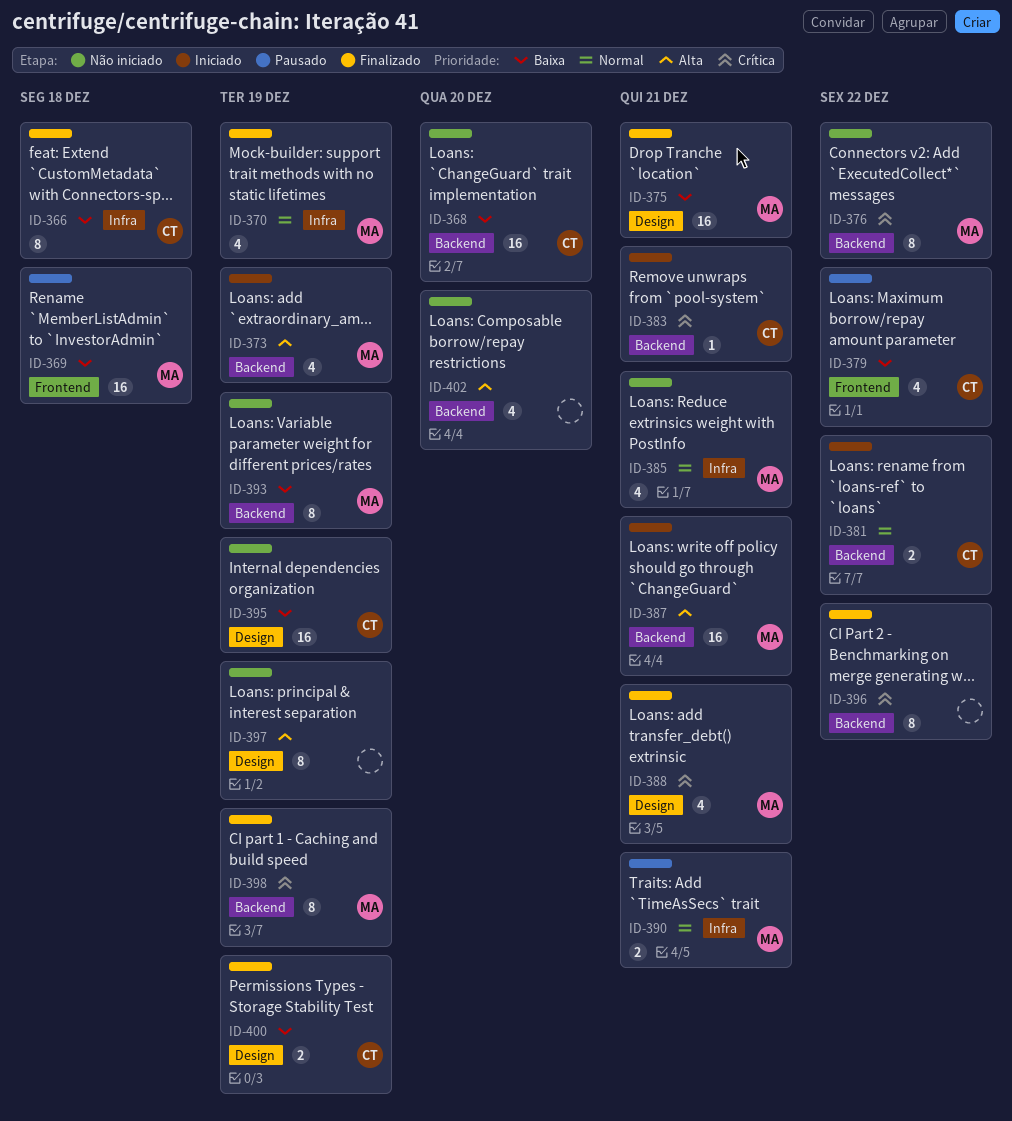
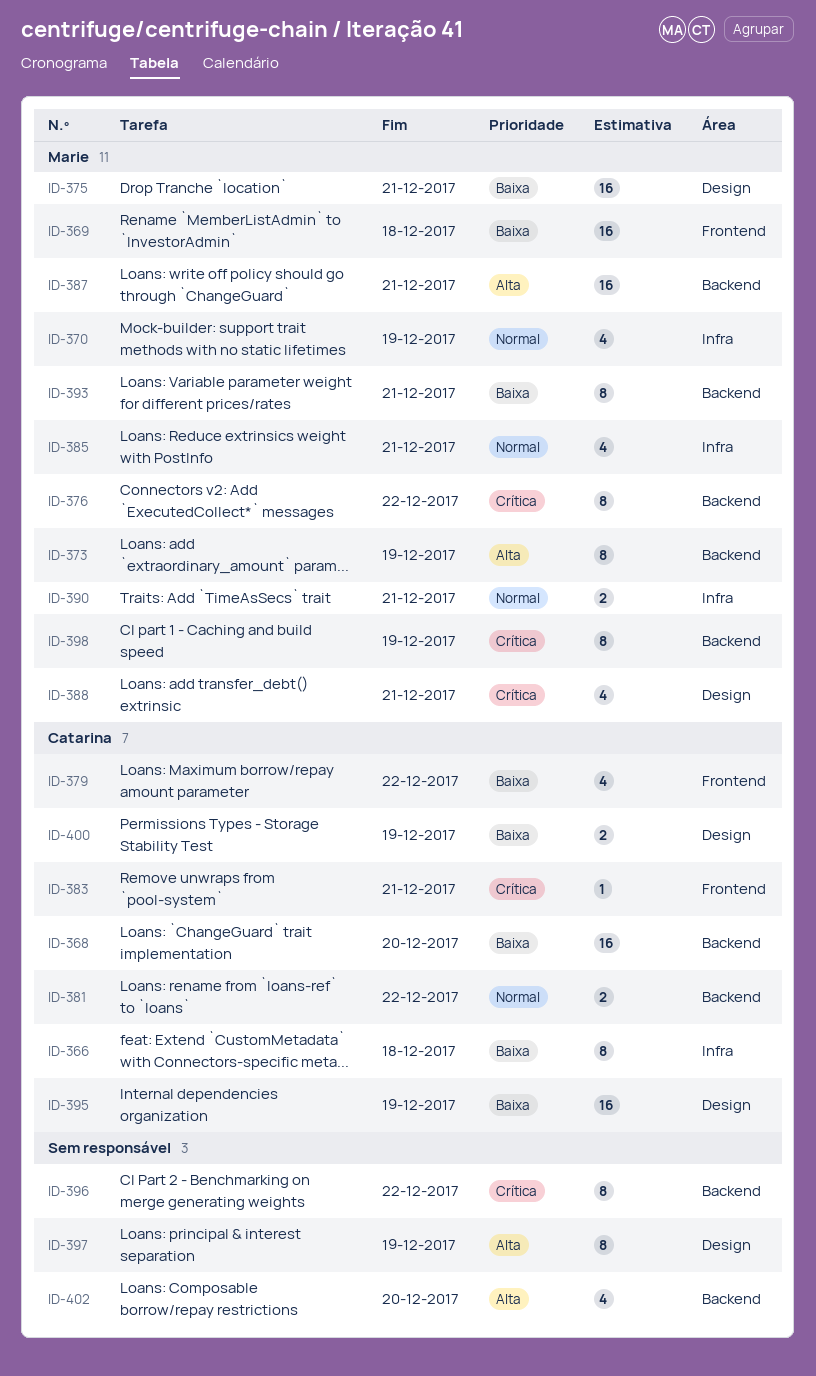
ID-373, estimate: 4 -> 8
ID-383, label: Backend -> Frontend
ID-393, due: Dec 19 -> Dec 21

